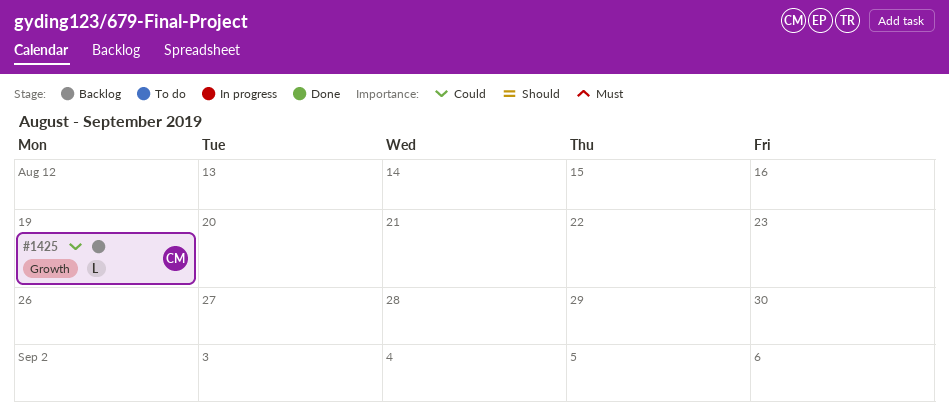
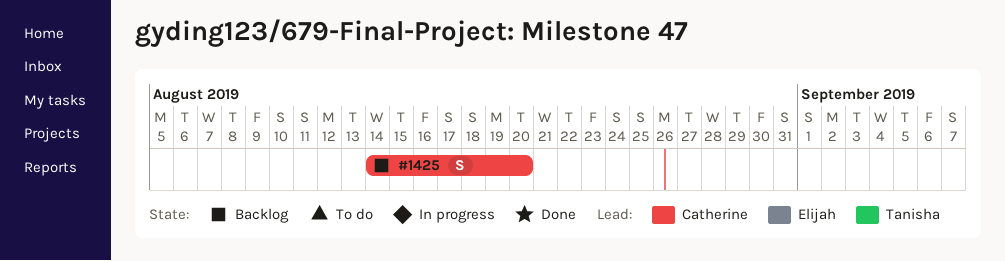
#1425, estimate: L -> S
#1425, due: Aug 19 -> Aug 20

